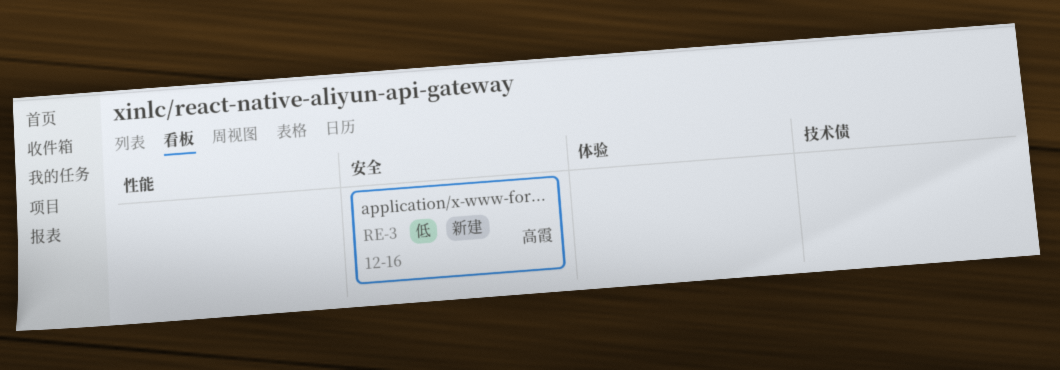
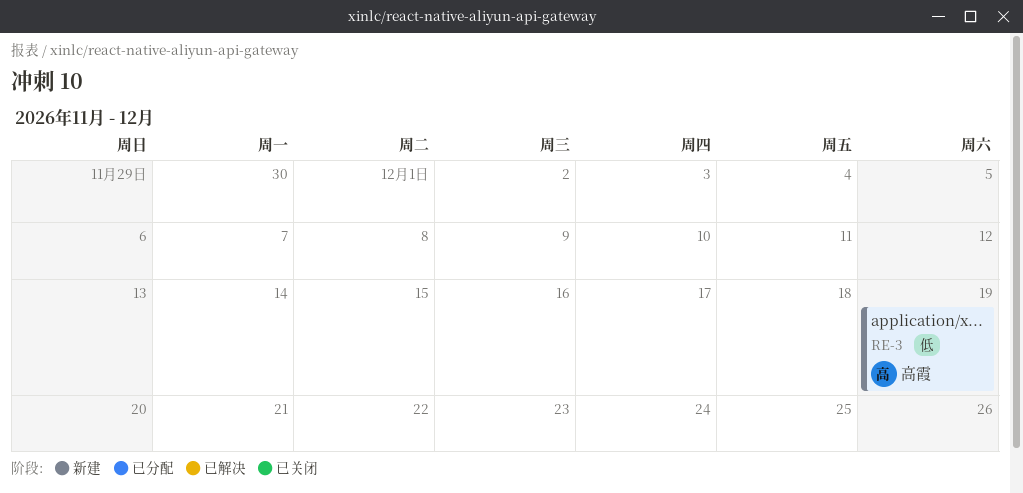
RE-3, due: Dec 16 -> Dec 19

